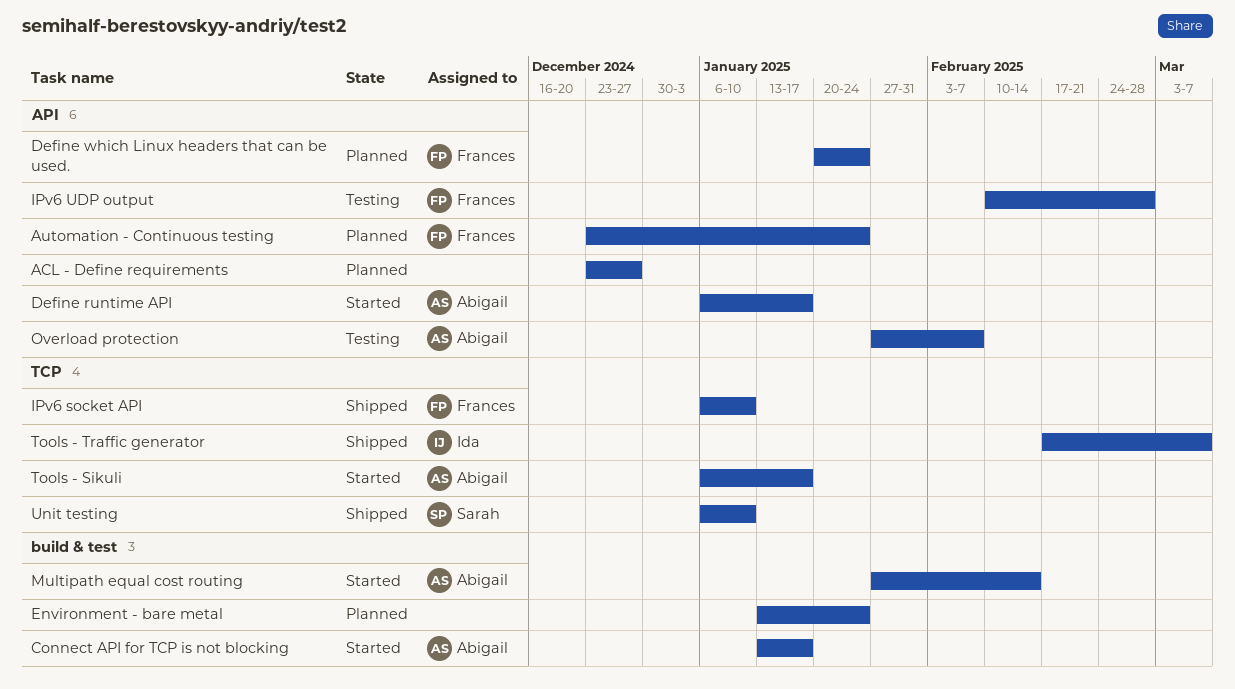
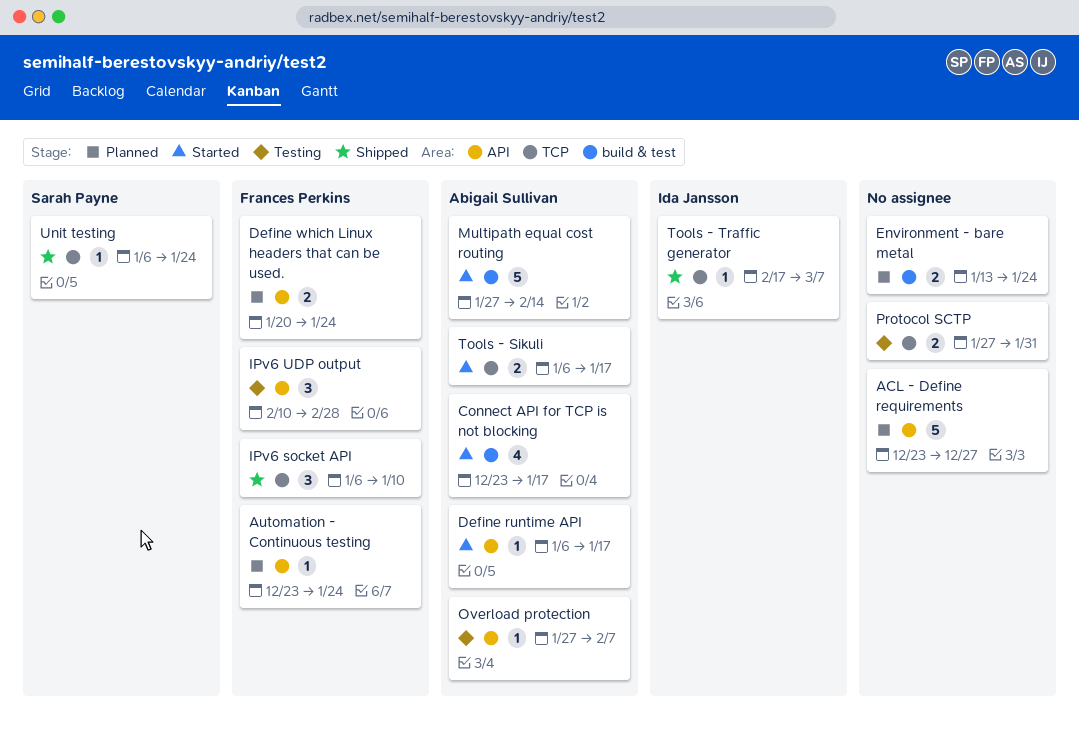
Connect API for TCP is not blocking, start: Jan 13 -> Dec 23
Protocol SCTP: none -> present
Unit testing, due: Jan 10 -> Jan 24

